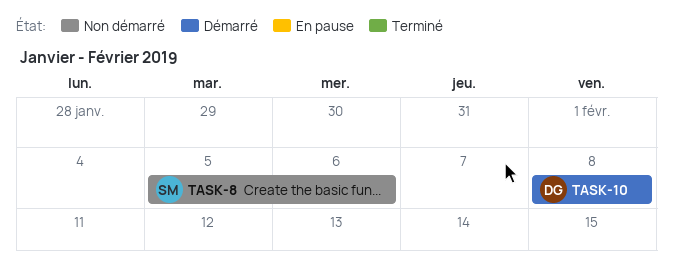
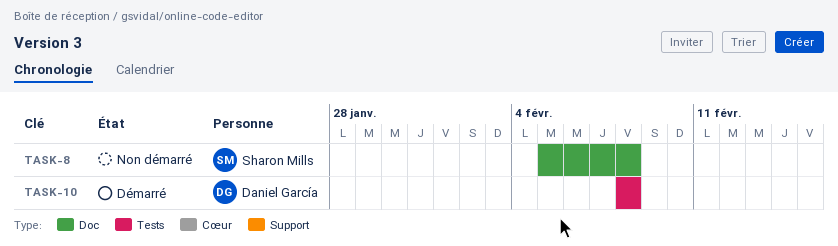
TASK-8, due: Feb 6 -> Feb 8

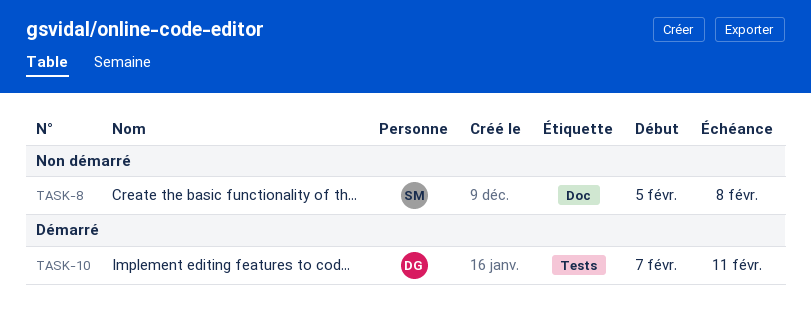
TASK-10, start: Feb 8 -> Feb 7
TASK-10, due: Feb 8 -> Feb 11

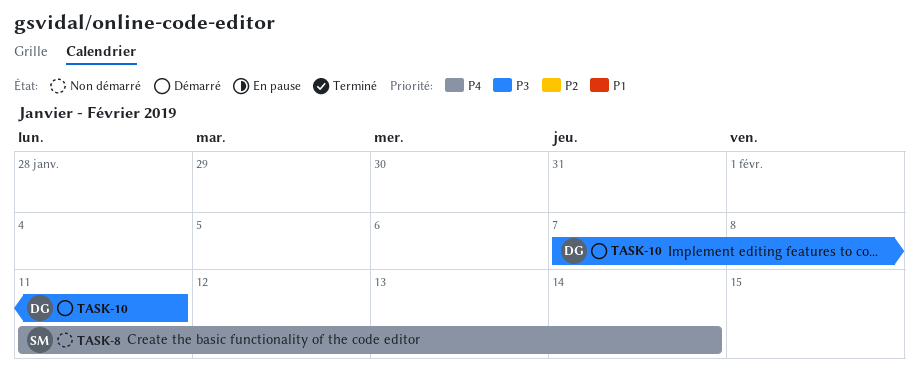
TASK-8, start: Feb 5 -> Feb 11
TASK-8, due: Feb 8 -> Feb 14

